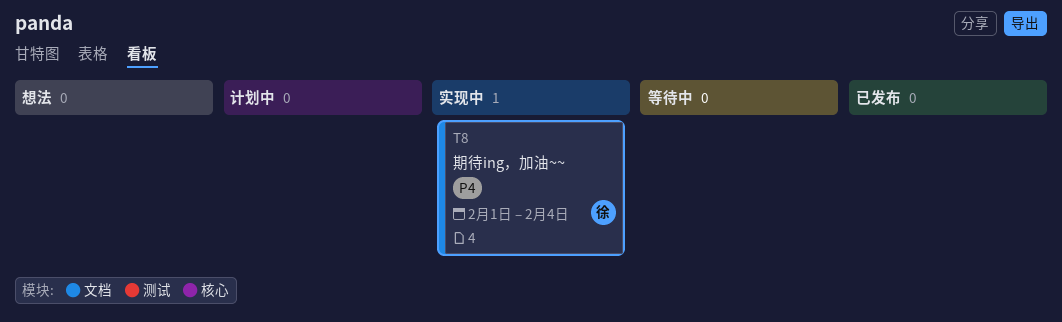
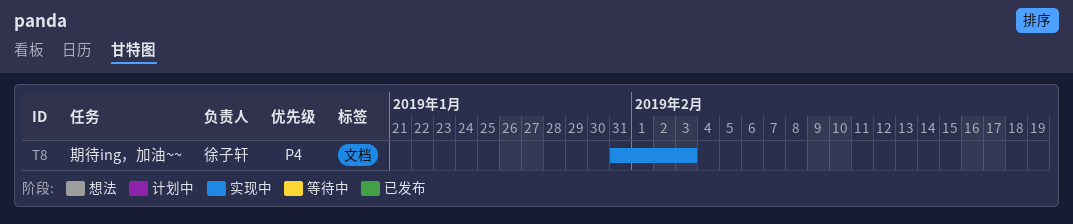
T8, start: Feb 1 -> Jan 31
T8, due: Feb 4 -> Feb 3

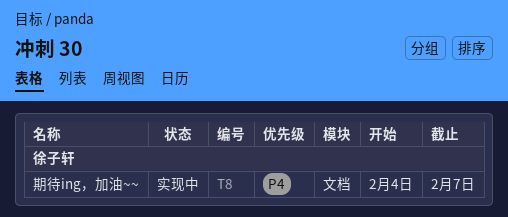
T8, start: Jan 31 -> Feb 4
T8, due: Feb 3 -> Feb 7

